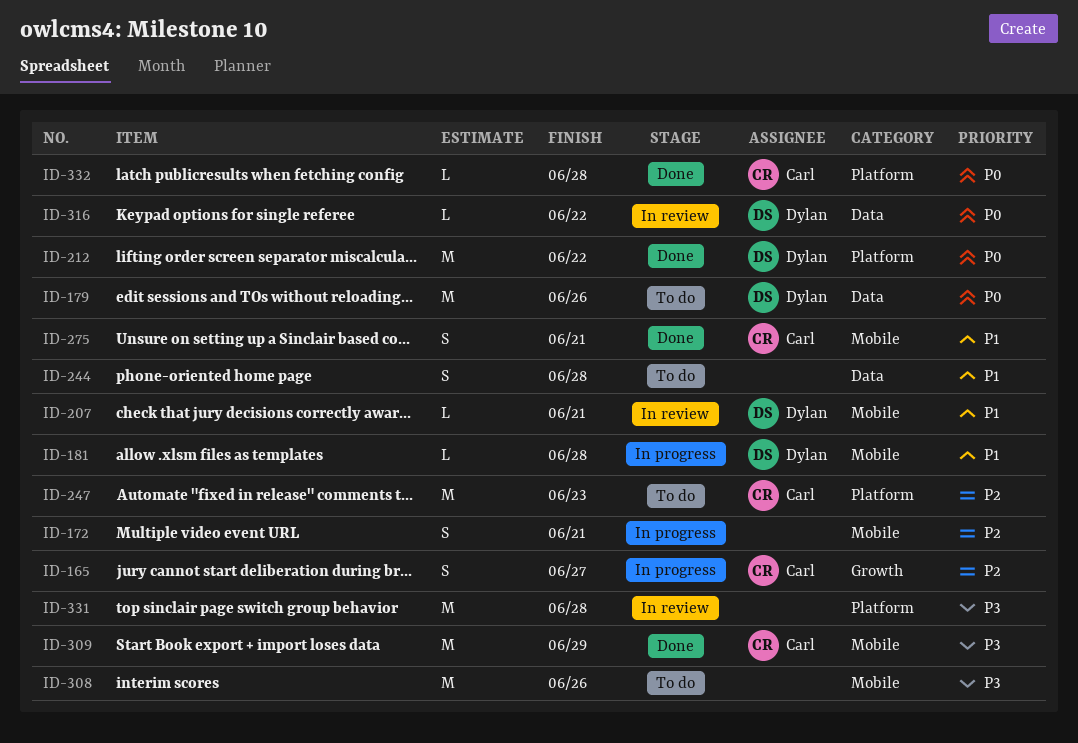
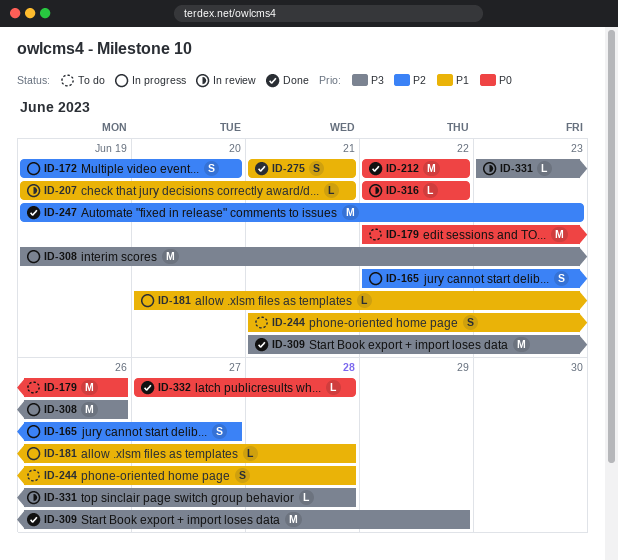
ID-172, due: Jun 21 -> Jun 20
ID-247, status: To do -> Done
ID-308, status: To do -> In progress
ID-331, estimate: M -> L

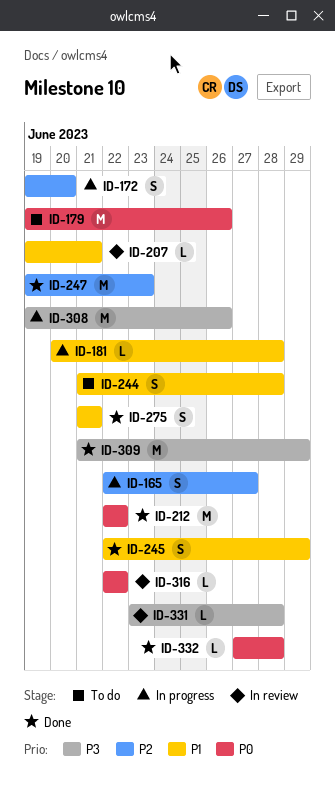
ID-179, start: Jun 22 -> Jun 19
ID-245: none -> present

